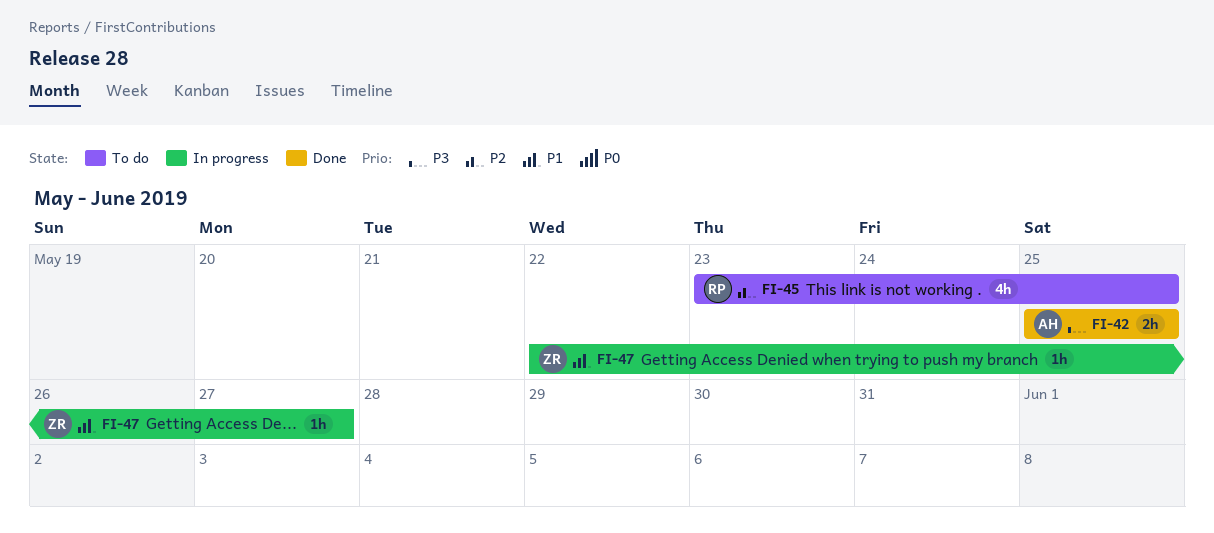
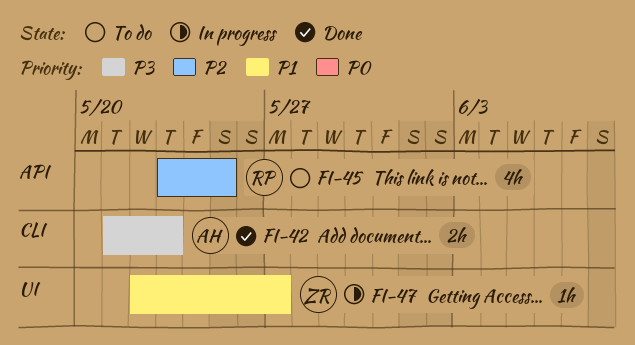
FI-42, start: May 25 -> May 21
FI-42, due: May 25 -> May 23

